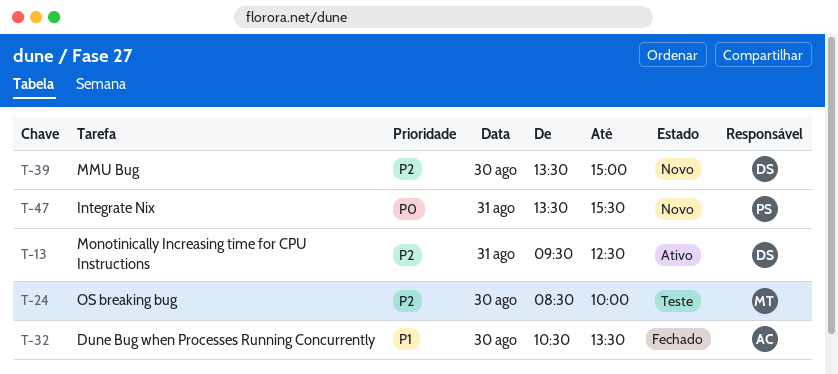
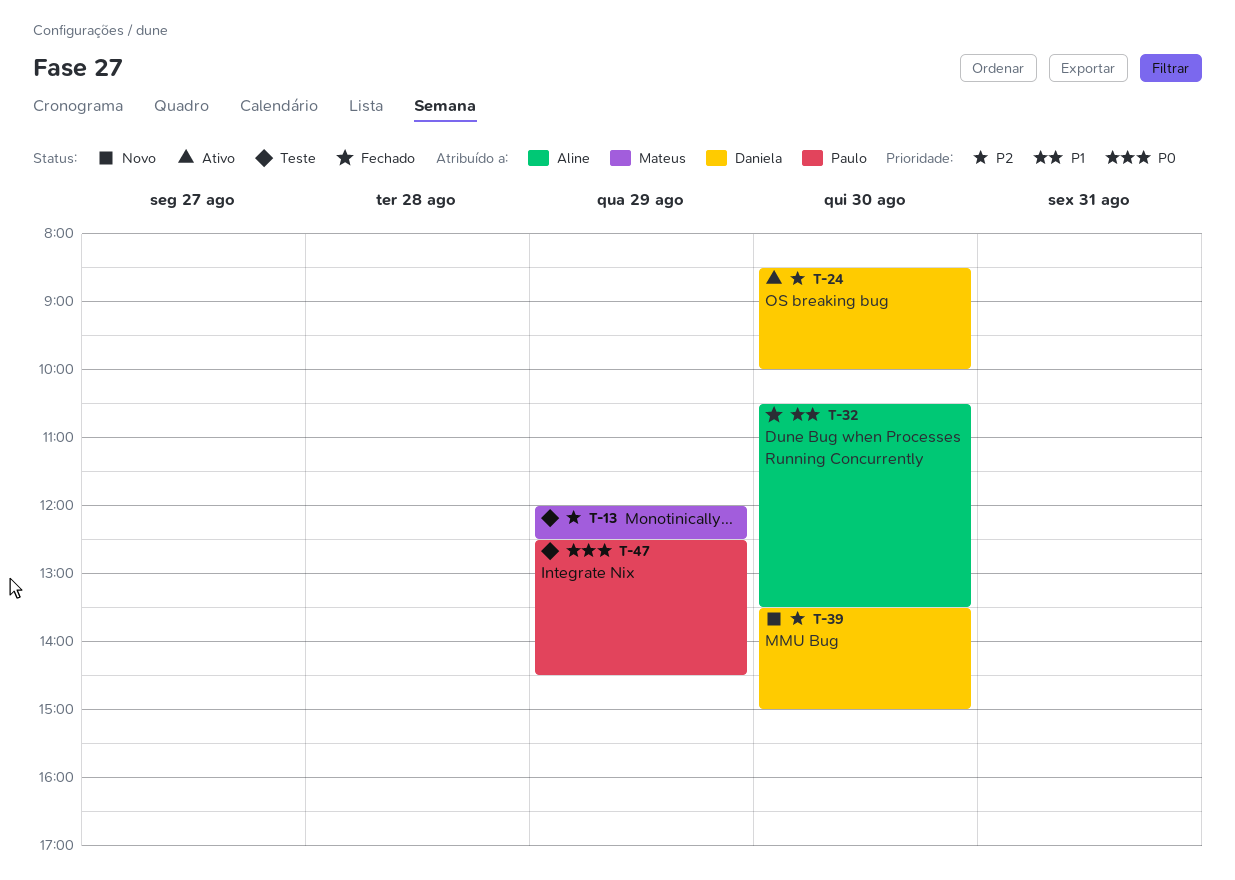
T-13, status: Ativo -> Teste
T-13, owner: Daniela -> Mateus
T-13, day: Aug 31 -> Aug 29
T-13, begins: 09:30 -> 12:00
T-24, status: Teste -> Ativo
T-24, owner: Mateus -> Daniela
T-47, status: Novo -> Teste
T-47, day: Aug 31 -> Aug 29
T-47, begins: 13:30 -> 12:30
T-47, ends: 15:30 -> 14:30

